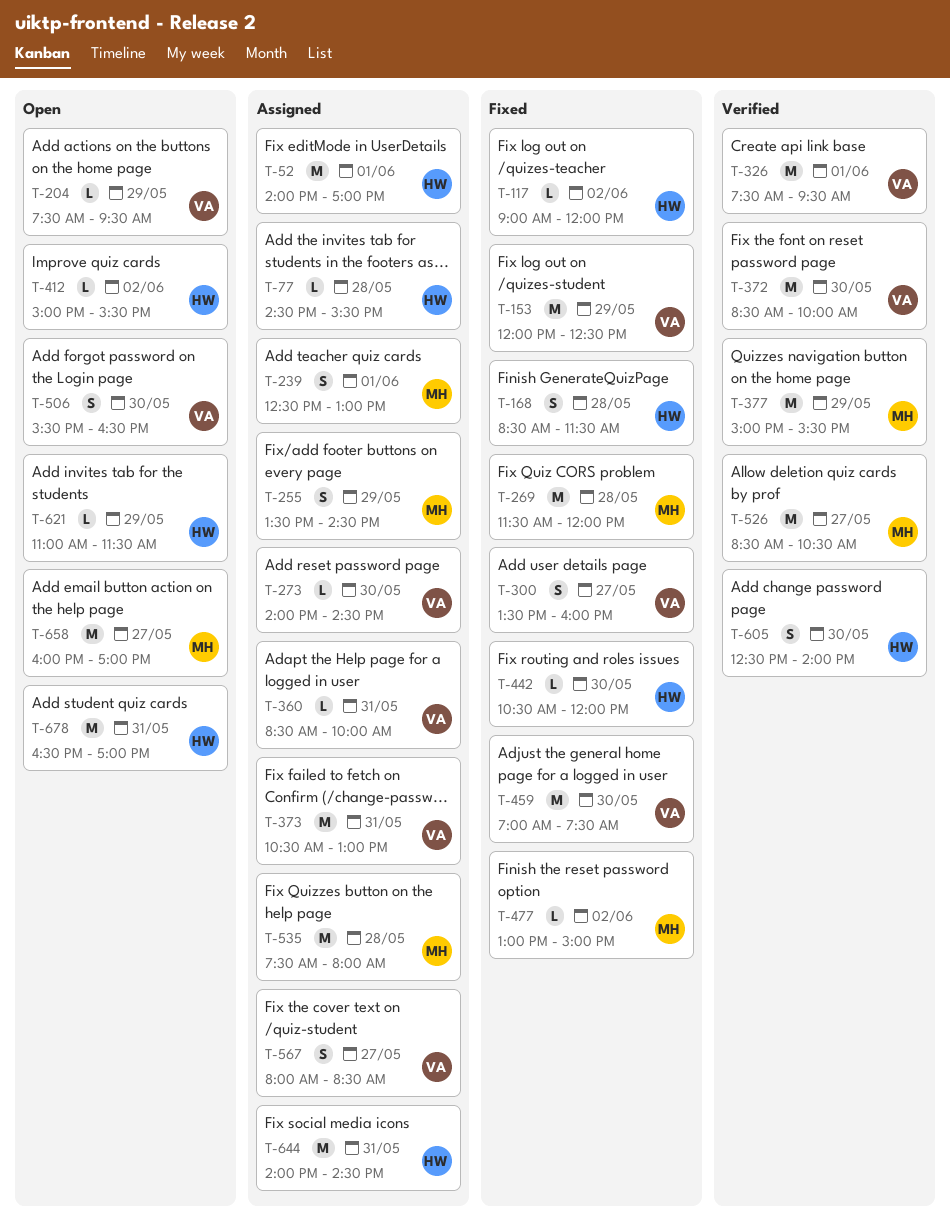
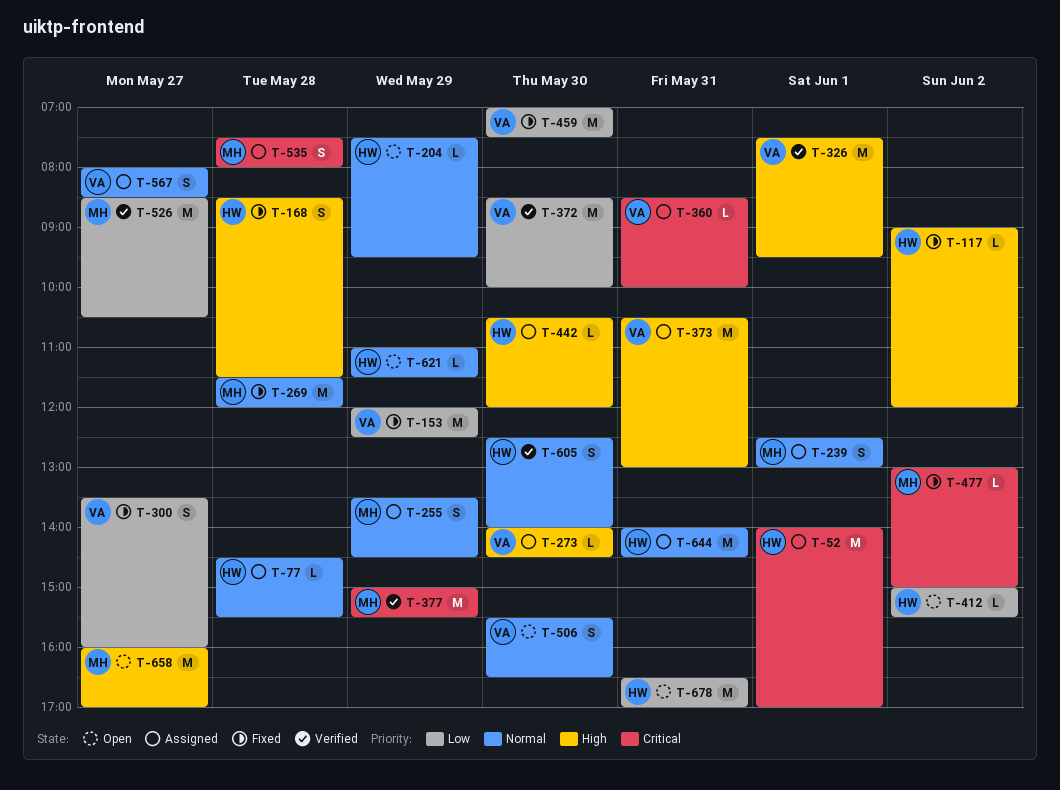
T-204, owner: VA -> HW
T-442, status: Fixed -> Assigned
T-535, estimate: M -> S

